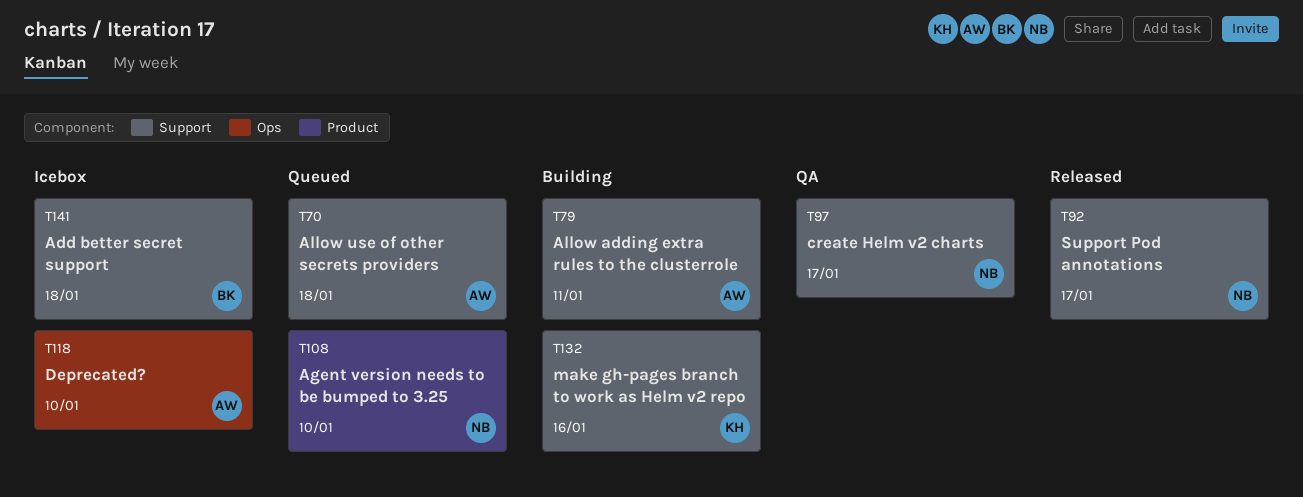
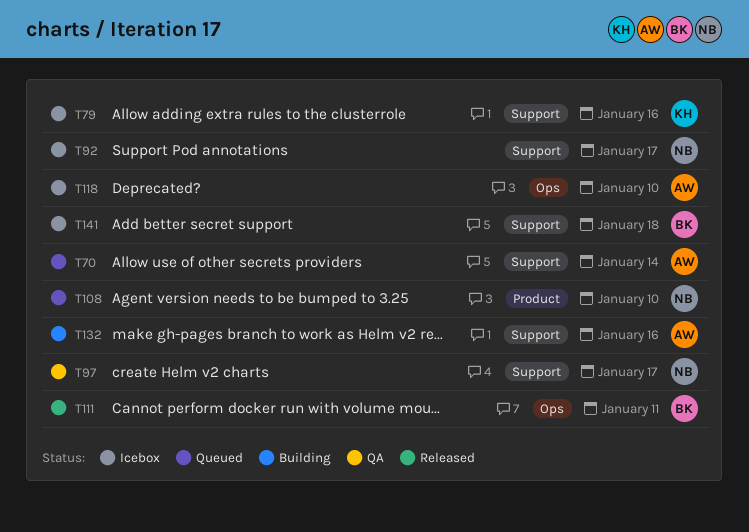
T70, due: Jan 18 -> Jan 14
T79, status: Building -> Icebox
T79, owner: AW -> KH
T79, due: Jan 11 -> Jan 16
T92, status: Released -> Icebox
T111: none -> present
T132, owner: KH -> AW

